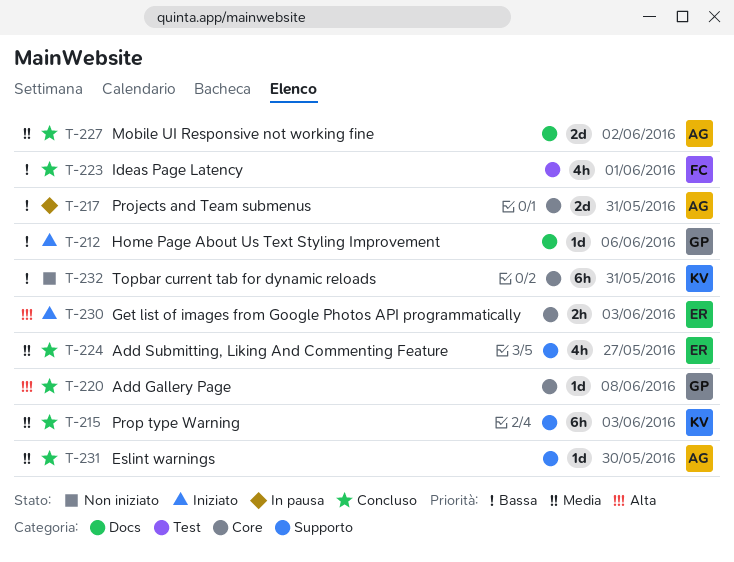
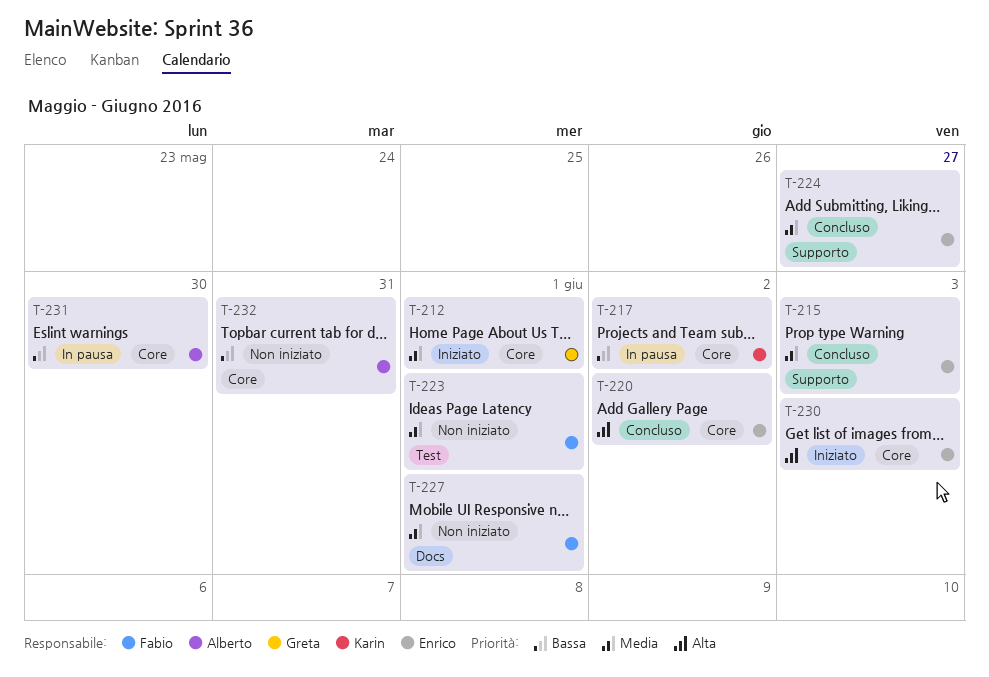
T-212, priority: Bassa -> Media
T-212, label: Docs -> Core
T-212, due: Jun 6 -> Jun 1
T-215, owner: Karin -> Enrico
T-217, owner: Alberto -> Karin
T-217, due: May 31 -> Jun 2
T-220, owner: Greta -> Enrico
T-220, due: Jun 8 -> Jun 2
T-223, status: Concluso -> Non iniziato
T-223, priority: Bassa -> Media
T-227, status: Concluso -> Non iniziato
T-227, owner: Alberto -> Fabio
T-227, due: Jun 2 -> Jun 1
T-231, status: Concluso -> In pausa
T-231, priority: Media -> Bassa
T-231, label: Supporto -> Core
T-232, owner: Karin -> Alberto

